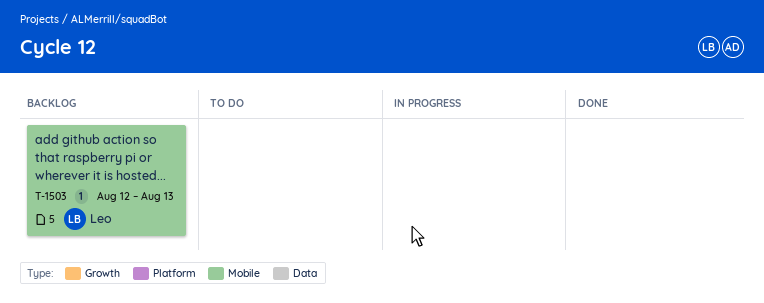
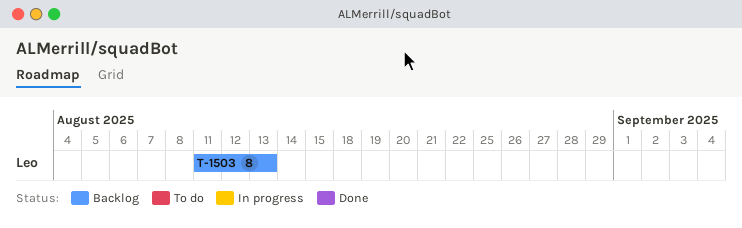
T-1503, estimate: 1 -> 8
T-1503, start: Aug 12 -> Aug 11

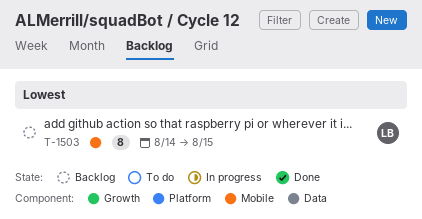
T-1503, start: Aug 11 -> Aug 14
T-1503, due: Aug 13 -> Aug 15

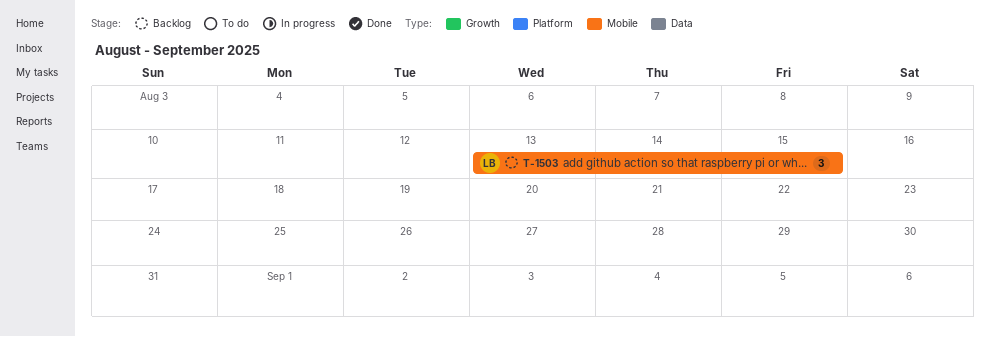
T-1503, estimate: 8 -> 3
T-1503, start: Aug 14 -> Aug 13

